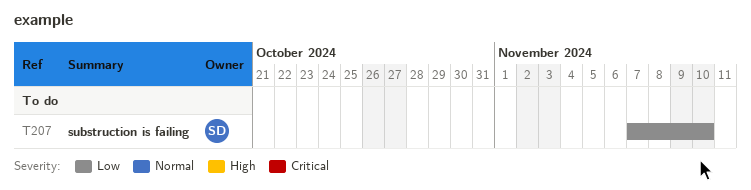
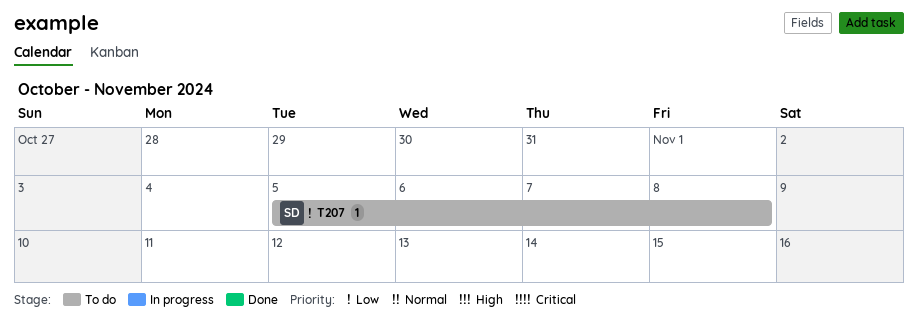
T207, start: Nov 7 -> Nov 5
T207, due: Nov 10 -> Nov 8

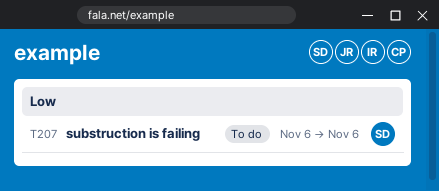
T207, start: Nov 5 -> Nov 6
T207, due: Nov 8 -> Nov 6

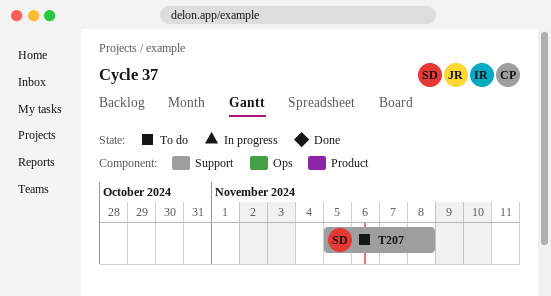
T207, start: Nov 6 -> Nov 5
T207, due: Nov 6 -> Nov 8

